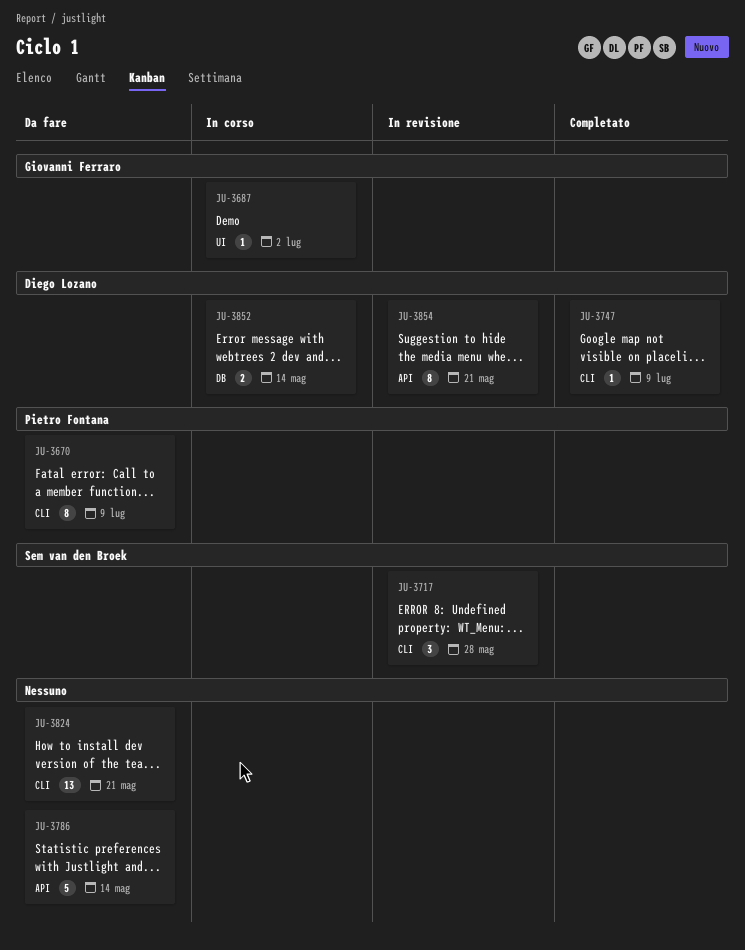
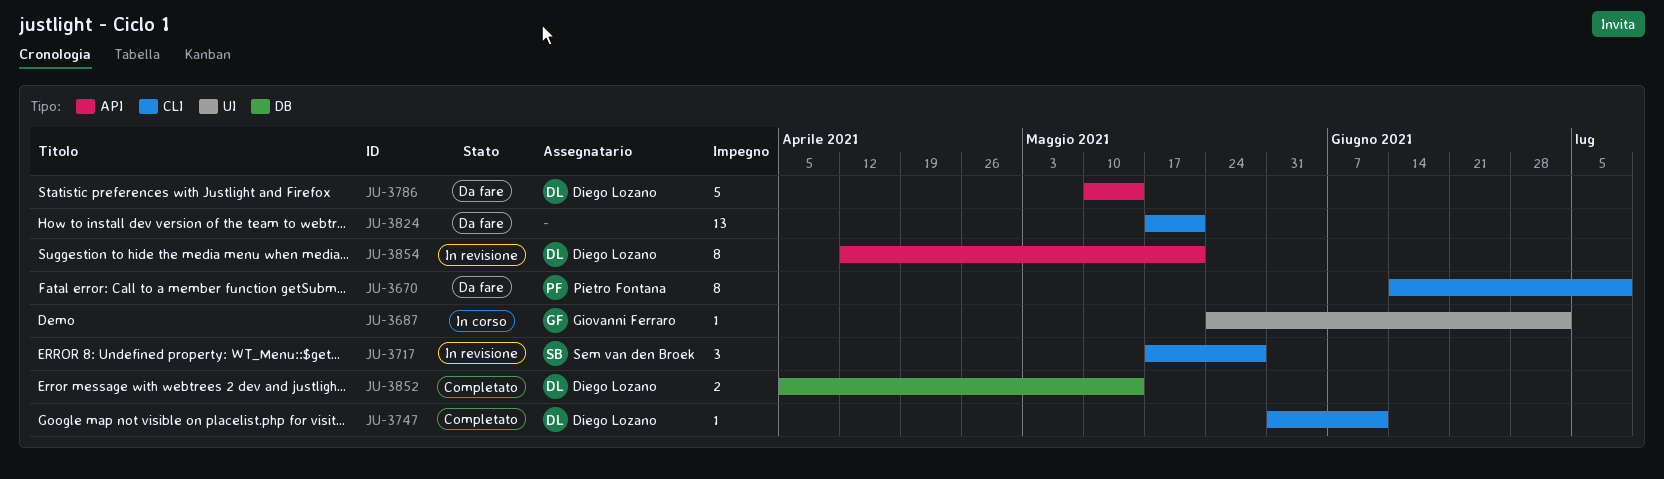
JU-3747, due: Jul 9 -> Jun 11
JU-3786, owner: none -> Diego Lozano
JU-3852, status: In corso -> Completato

